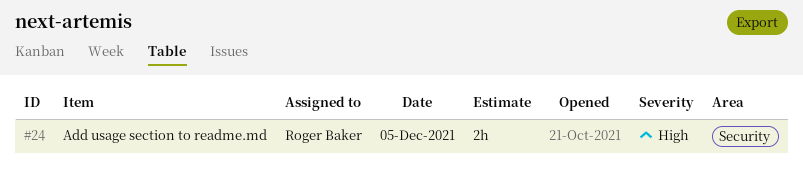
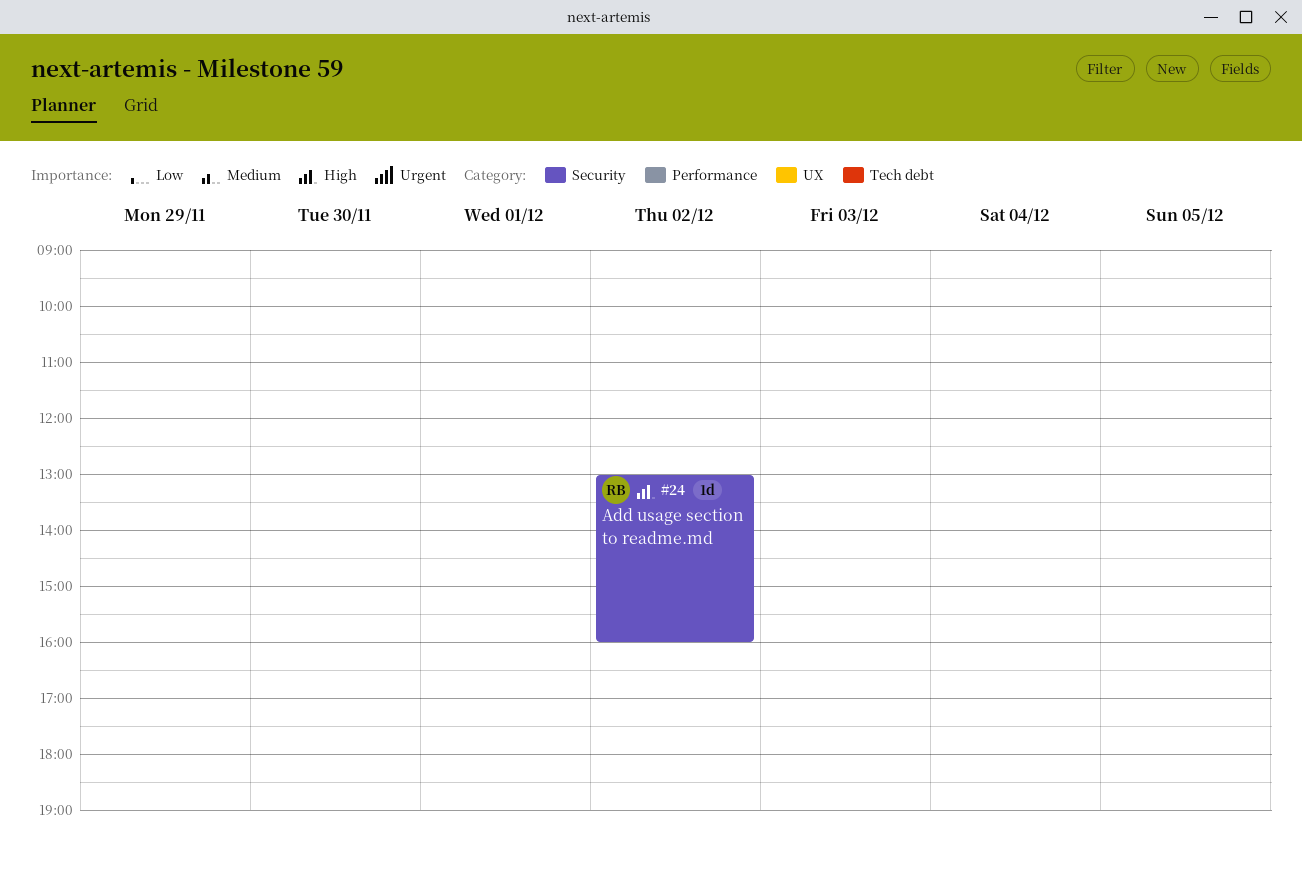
#24, estimate: 2h -> 1d
#24, day: Dec 5 -> Dec 2

